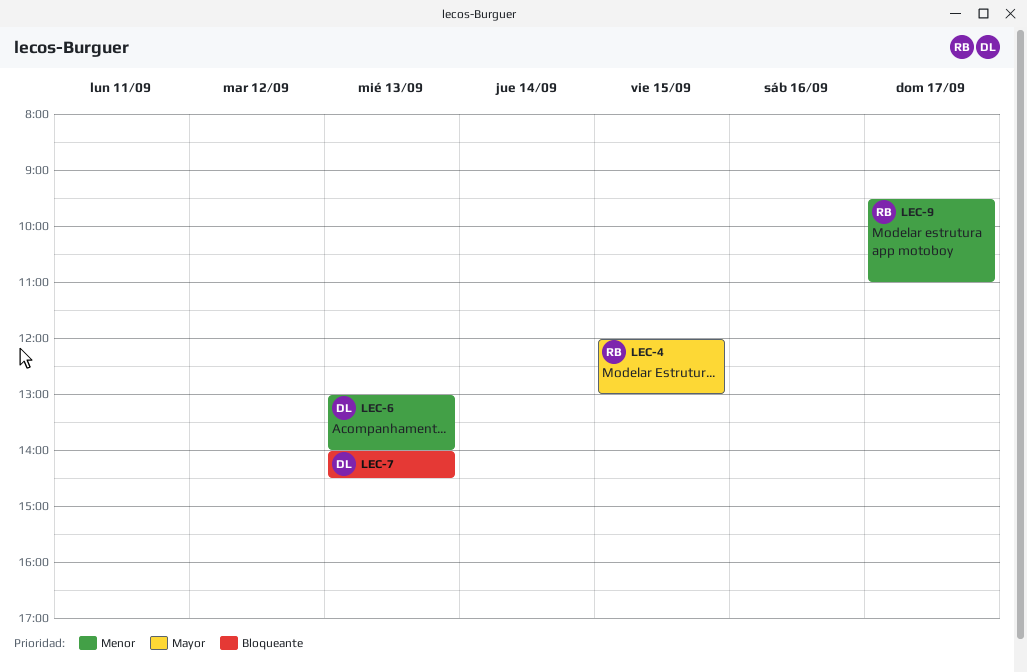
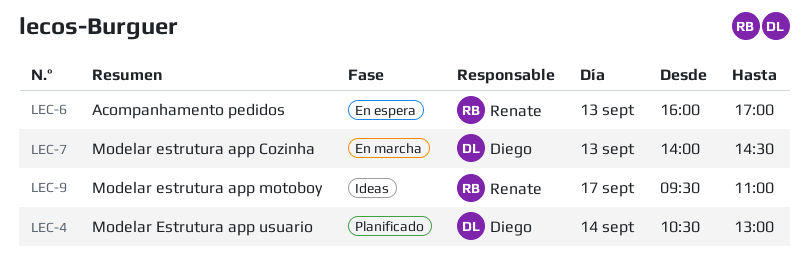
LEC-4, owner: Renate -> Diego
LEC-4, day: Sep 15 -> Sep 14
LEC-4, begins: 12:00 -> 10:30
LEC-6, owner: Diego -> Renate
LEC-6, begins: 13:00 -> 16:00
LEC-6, ends: 14:00 -> 17:00

